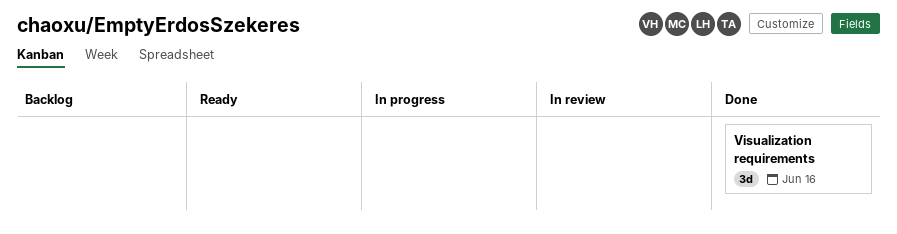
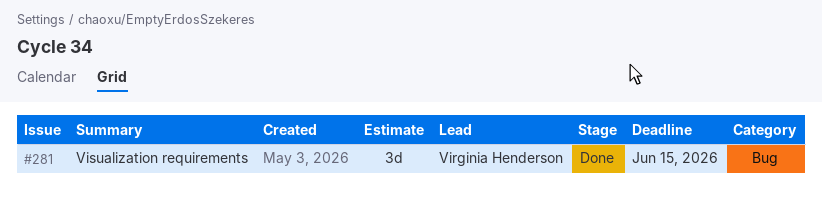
Visualization requirements, due: Jun 16 -> Jun 15

